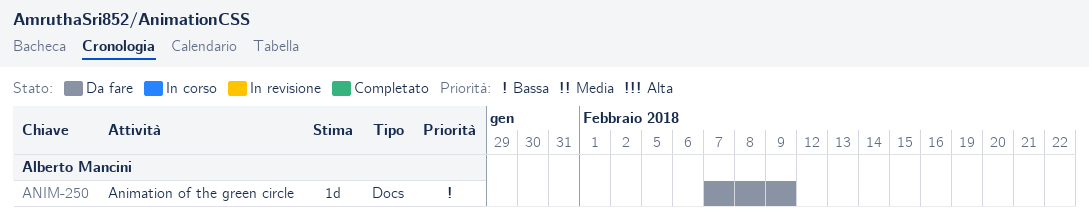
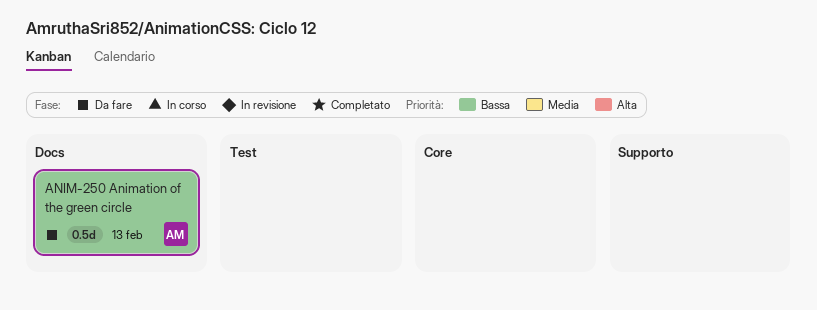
ANIM-250, estimate: 1d -> 0.5d
ANIM-250, due: Feb 9 -> Feb 13

